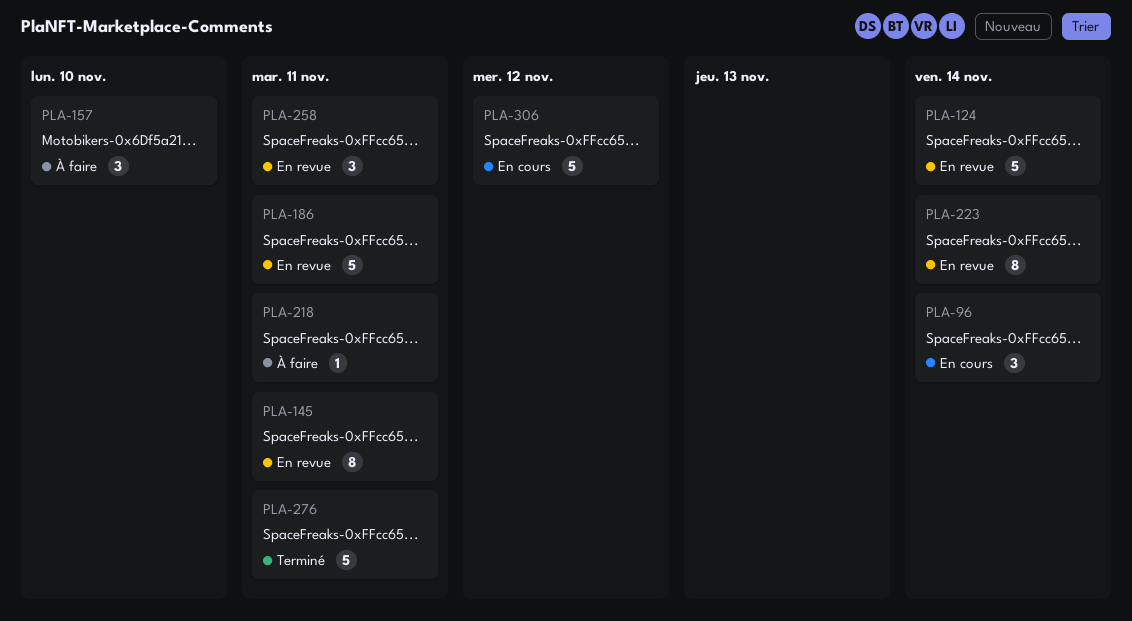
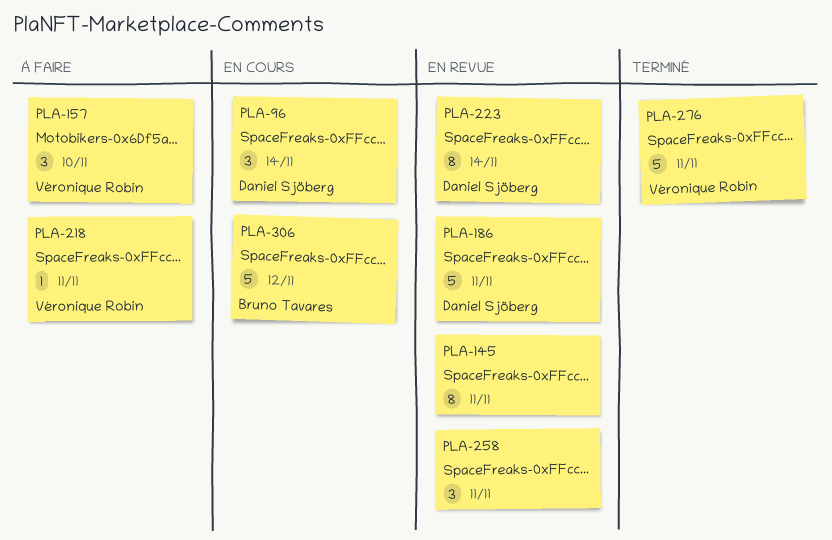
PLA-124: present -> none

